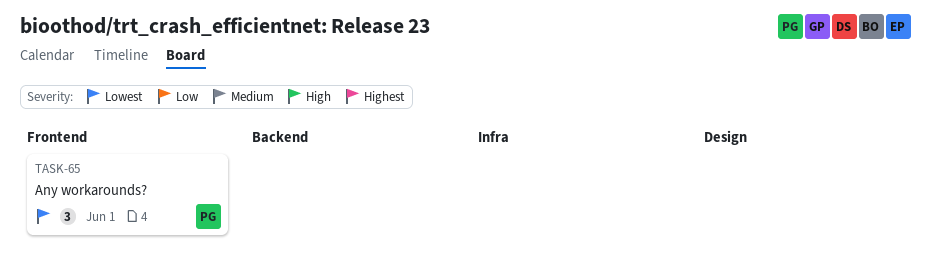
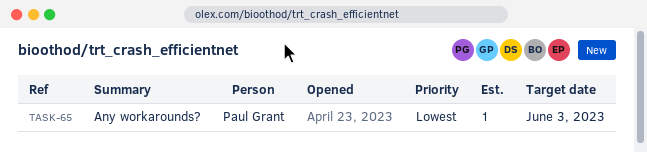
TASK-65, estimate: 3 -> 1
TASK-65, due: Jun 1 -> Jun 3

